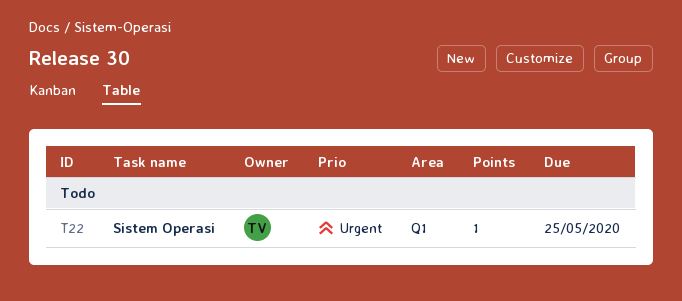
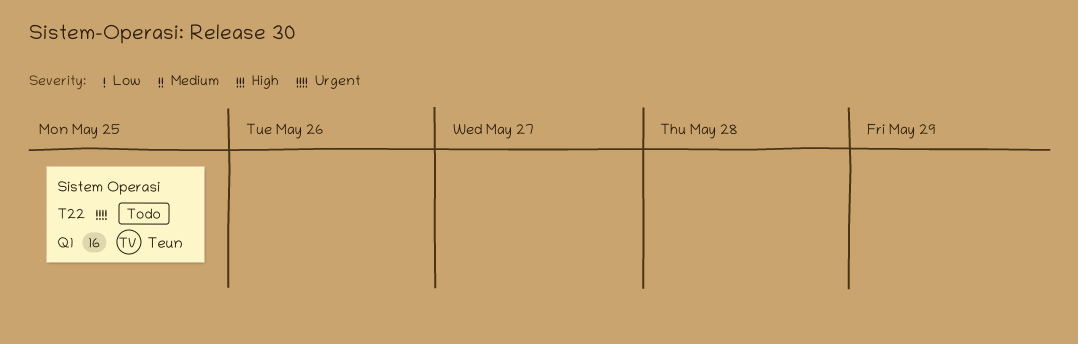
T22, estimate: 1 -> 16

